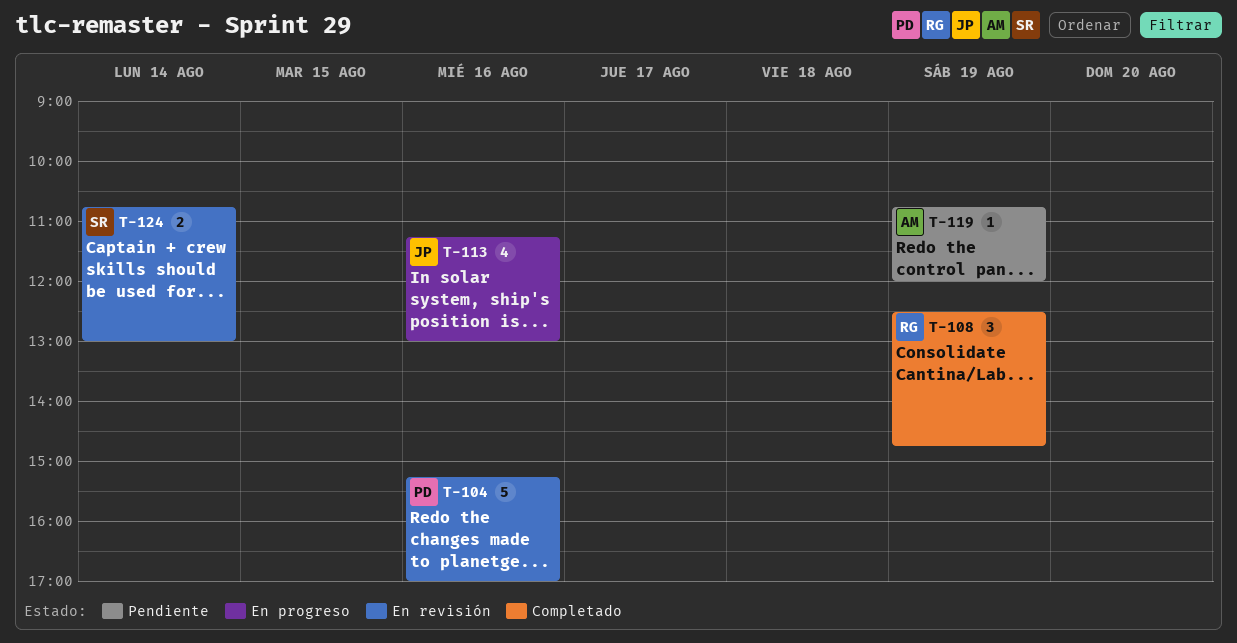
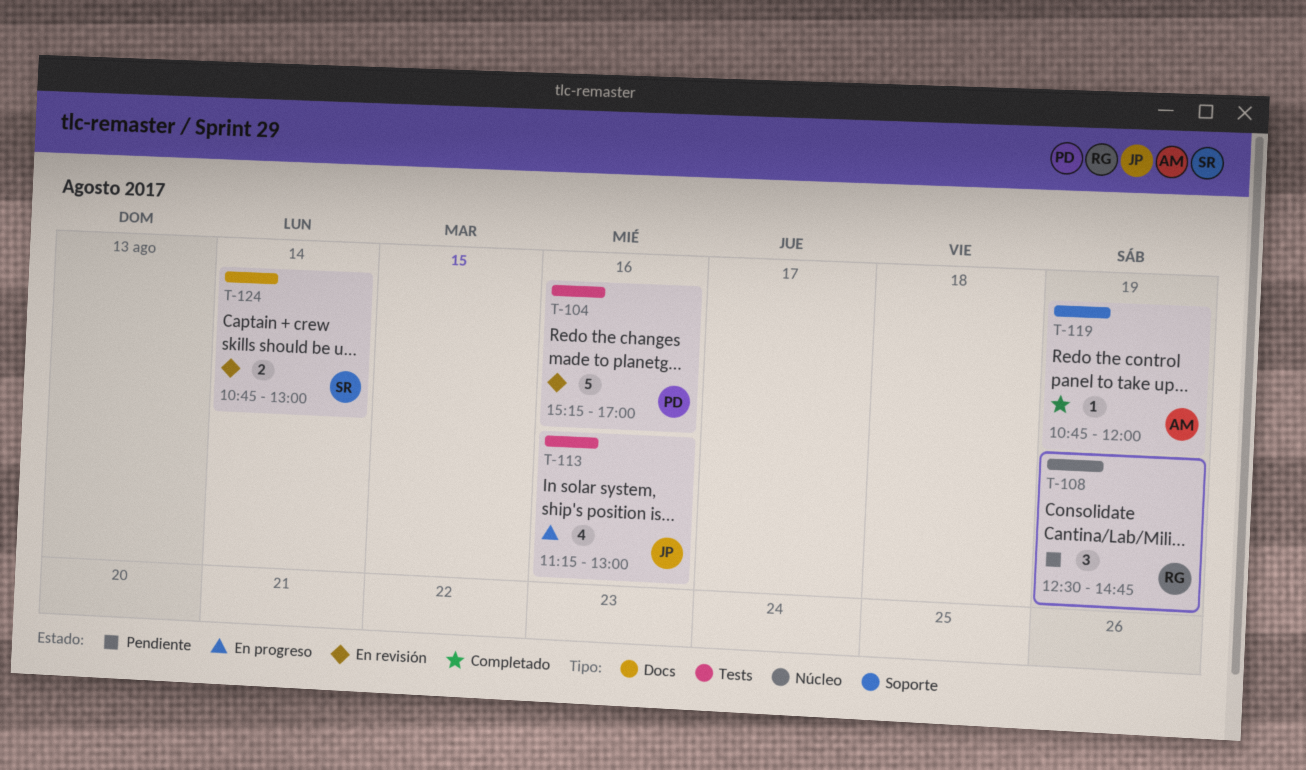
T-108, status: Completado -> Pendiente
T-119, status: Pendiente -> Completado

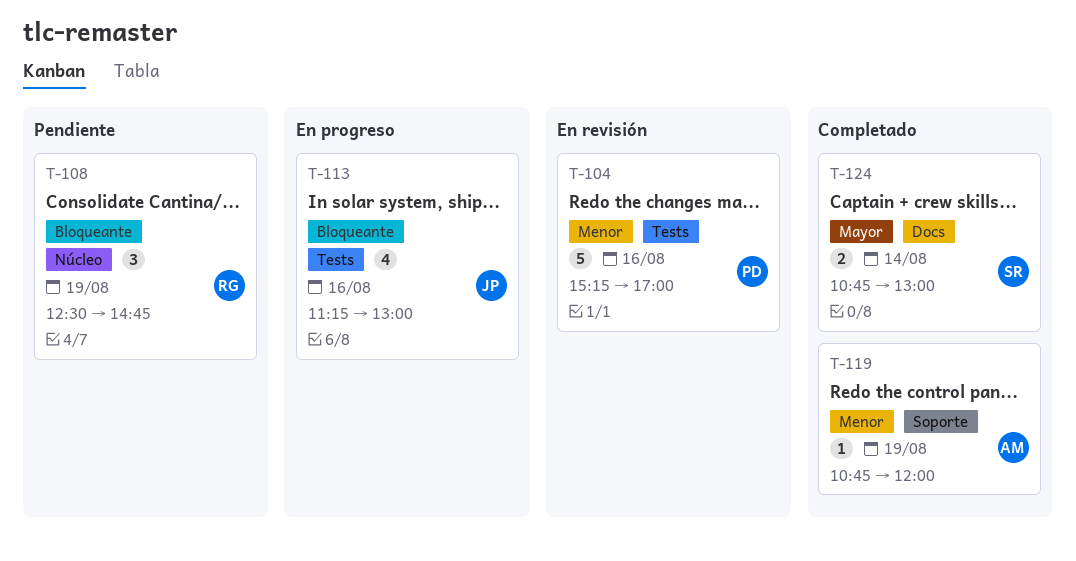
T-124, status: En revisión -> Completado

